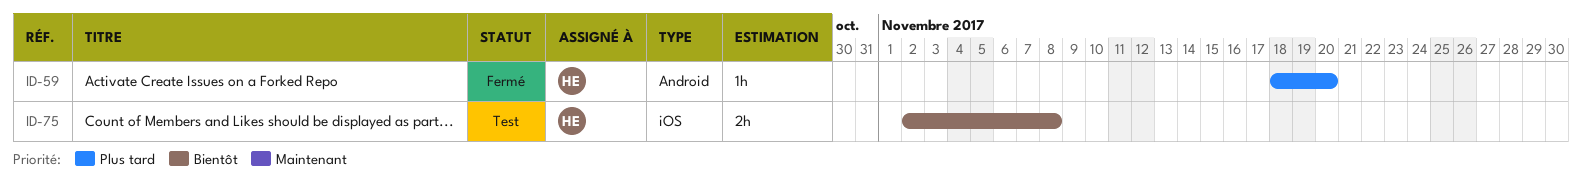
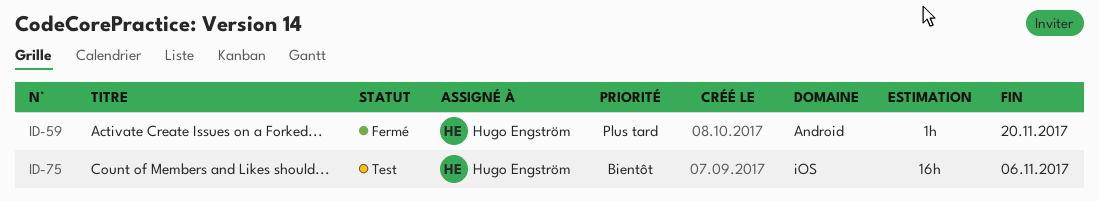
ID-75, estimate: 2h -> 16h
ID-75, due: Nov 8 -> Nov 6

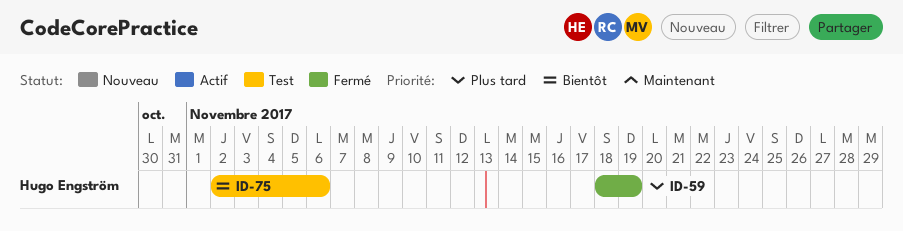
ID-59, due: Nov 20 -> Nov 19

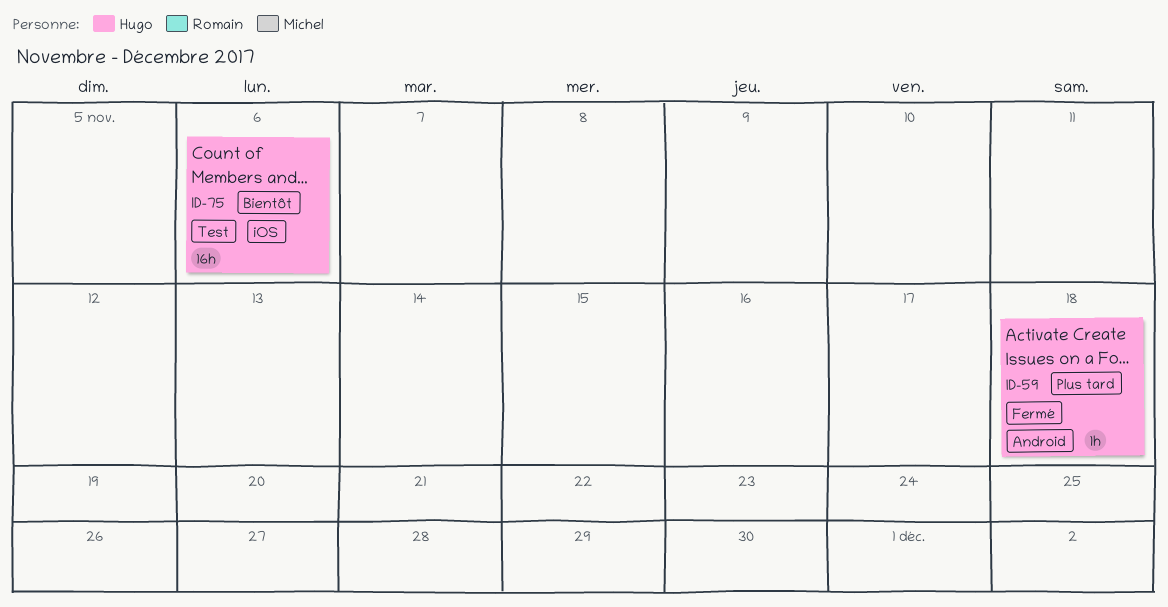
ID-59, due: Nov 19 -> Nov 18

